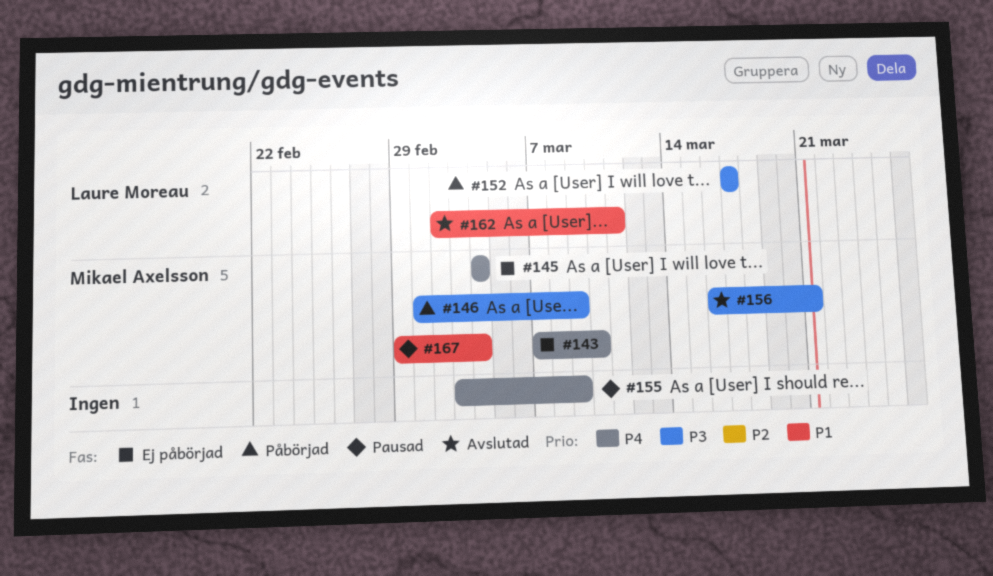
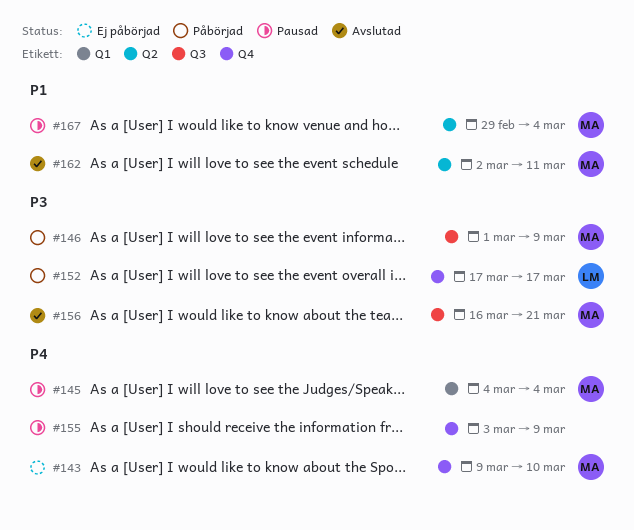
#143, start: Mar 7 -> Mar 9
#145, status: Ej påbörjad -> Pausad
#162, owner: Laure Moreau -> Mikael Axelsson

